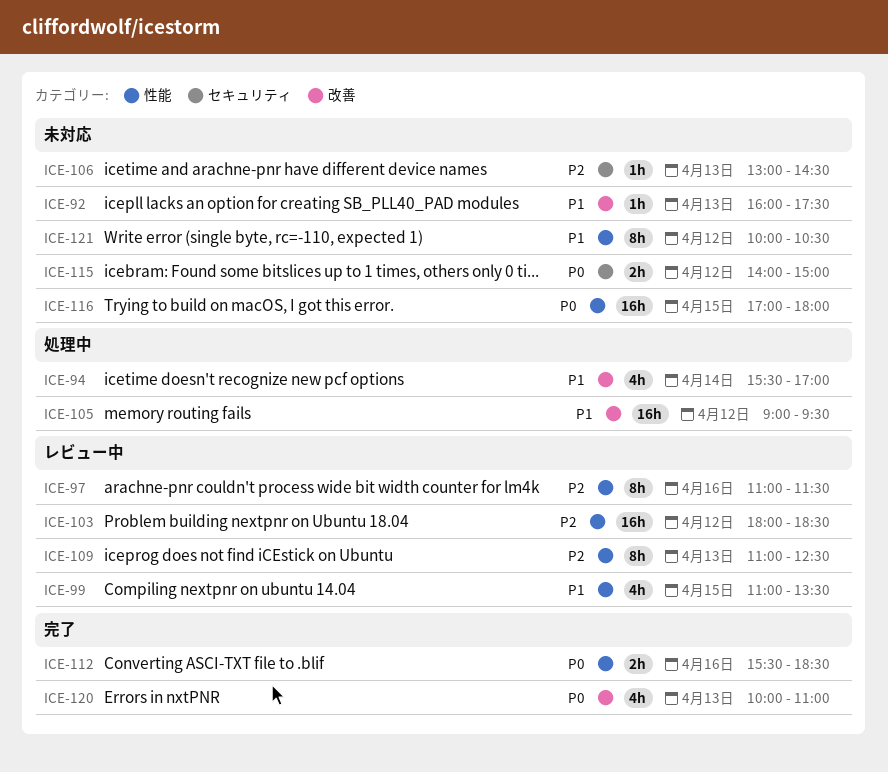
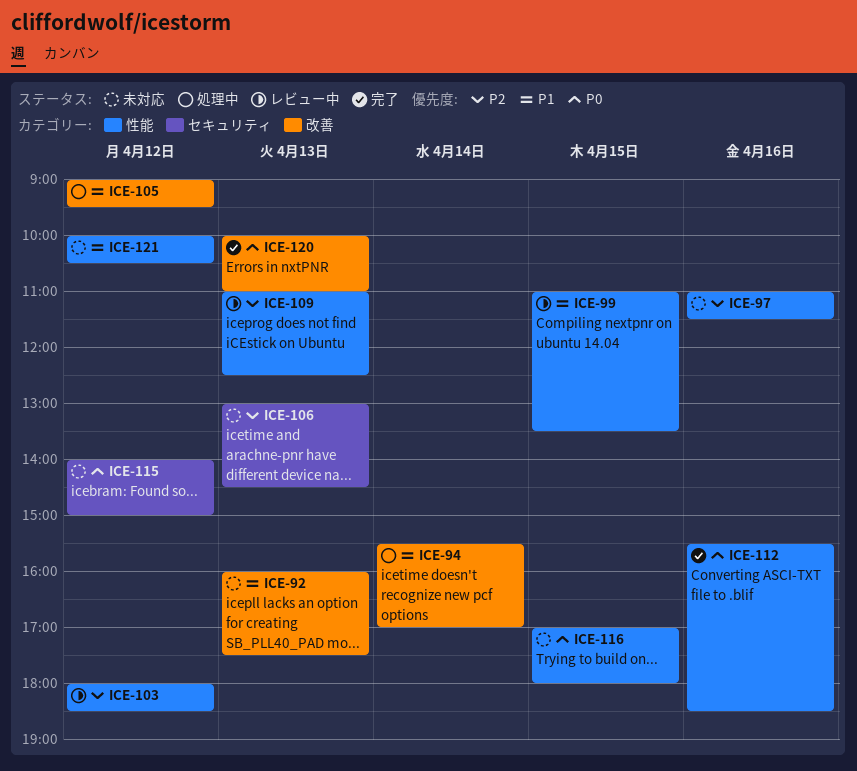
ICE-97, status: レビュー中 -> 未対応

